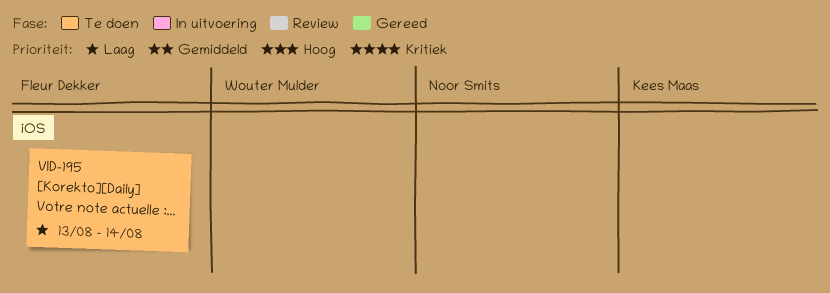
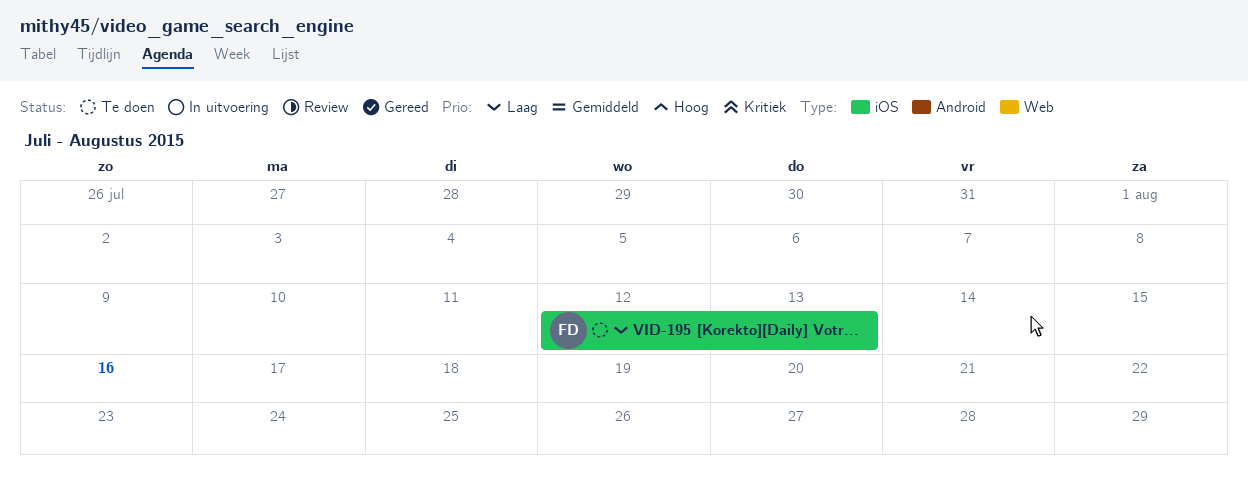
VID-195, start: Aug 13 -> Aug 12
VID-195, due: Aug 14 -> Aug 13

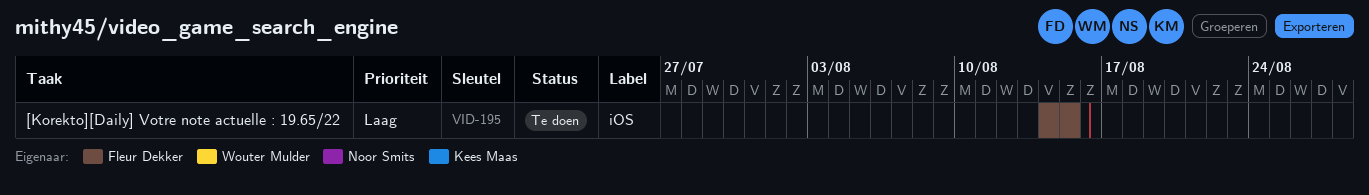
VID-195, start: Aug 12 -> Aug 14
VID-195, due: Aug 13 -> Aug 15

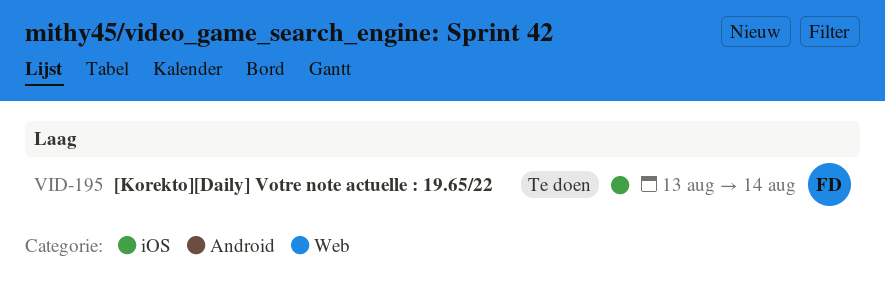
VID-195, start: Aug 14 -> Aug 13
VID-195, due: Aug 15 -> Aug 14

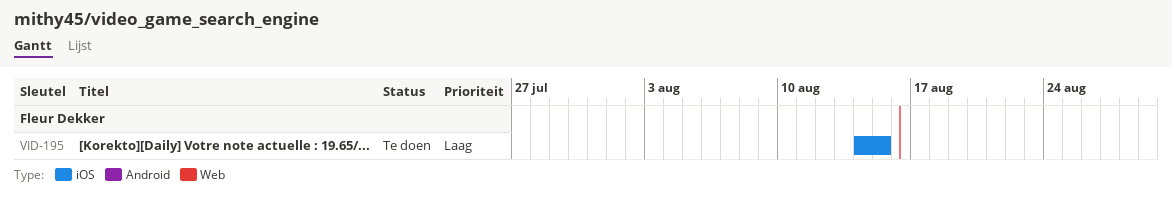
VID-195, start: Aug 13 -> Aug 14
VID-195, due: Aug 14 -> Aug 15

